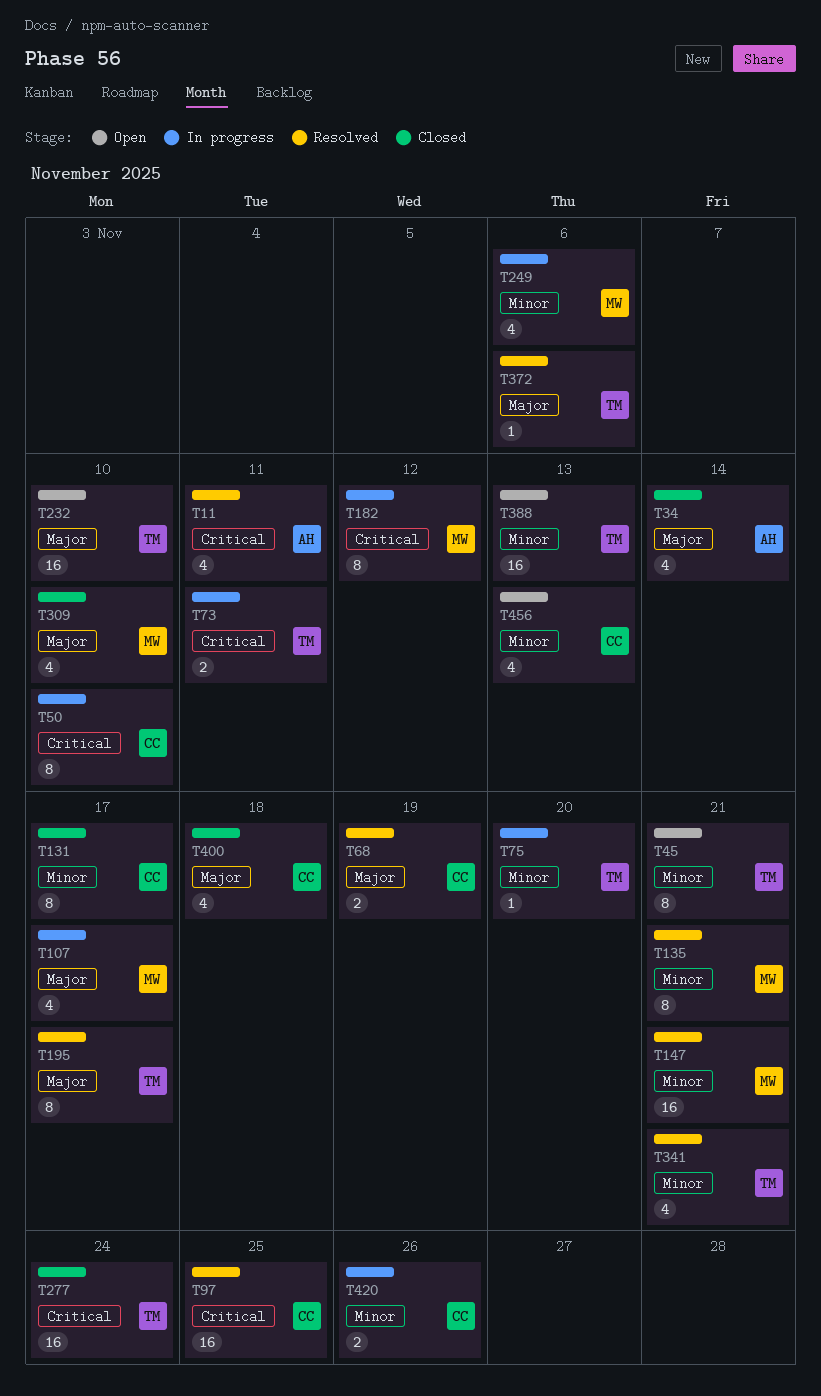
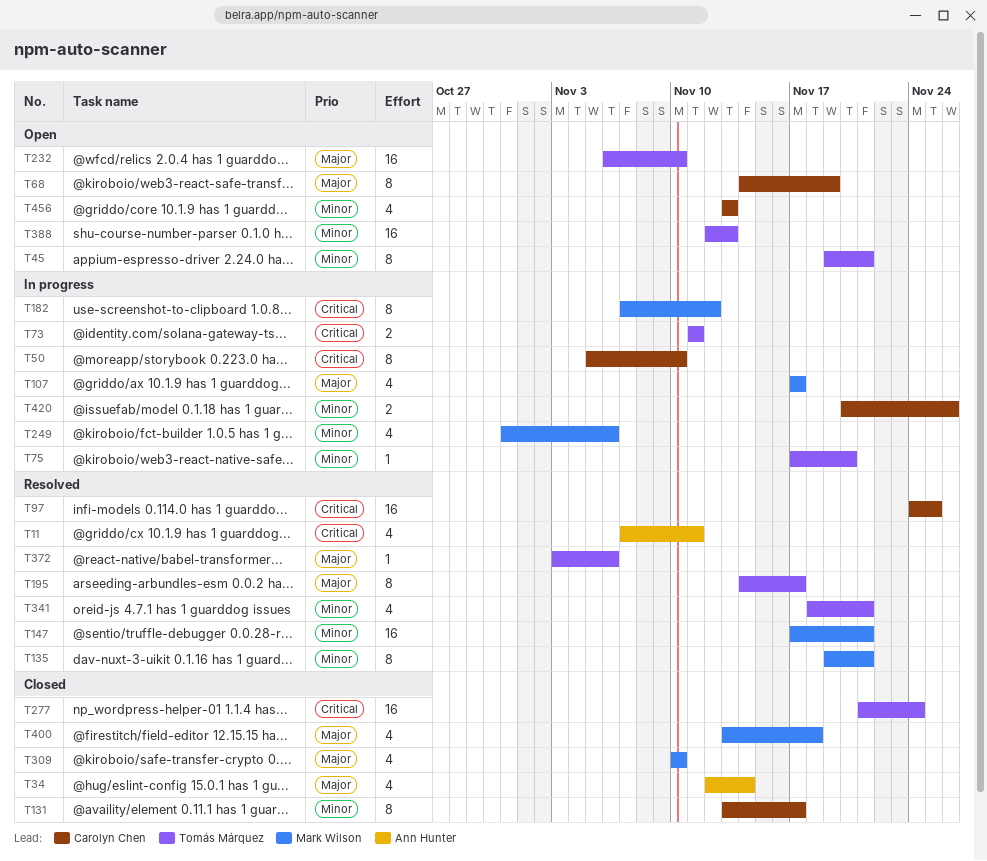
T68, status: Resolved -> Open
T68, estimate: 2 -> 8
T400, owner: Carolyn Chen -> Mark Wilson

